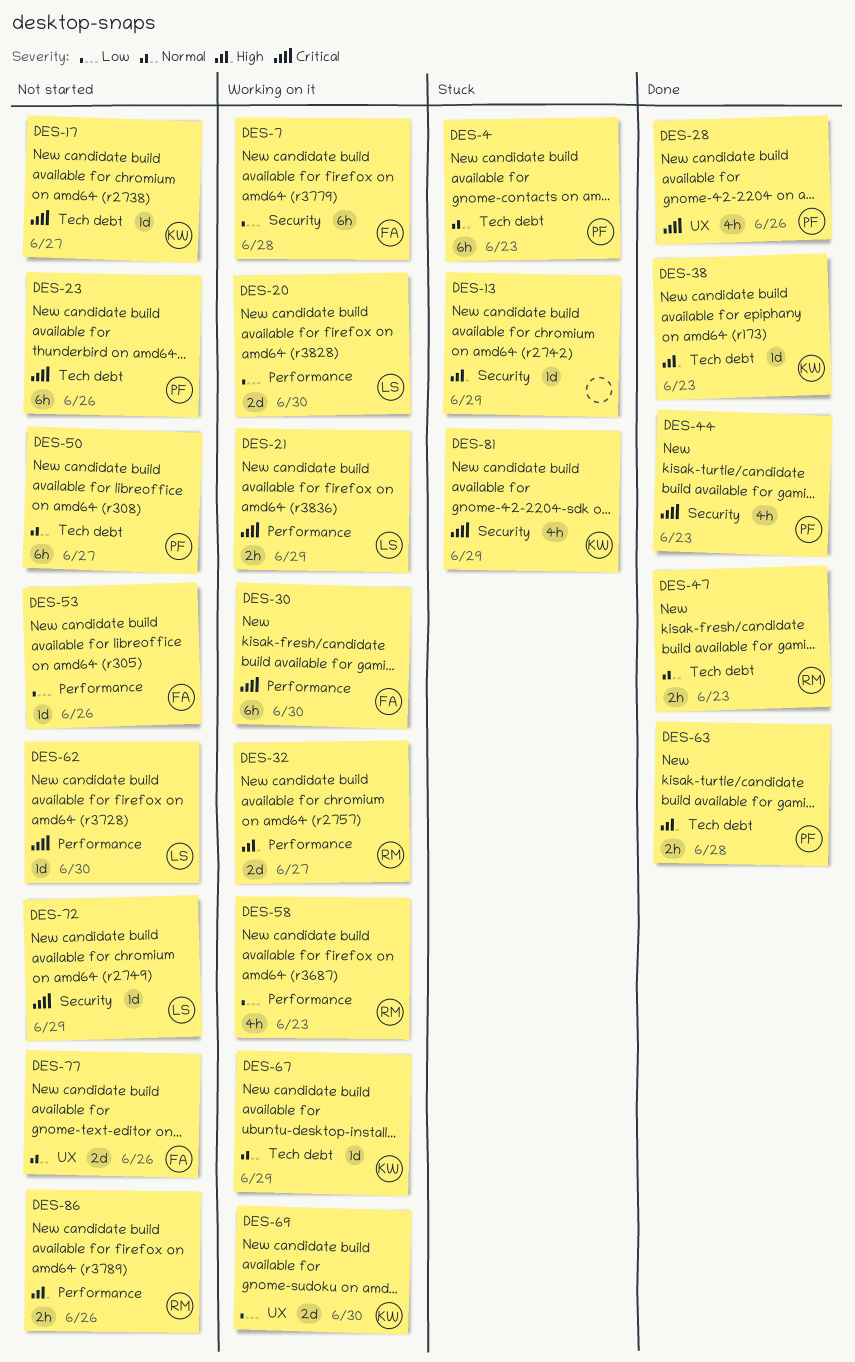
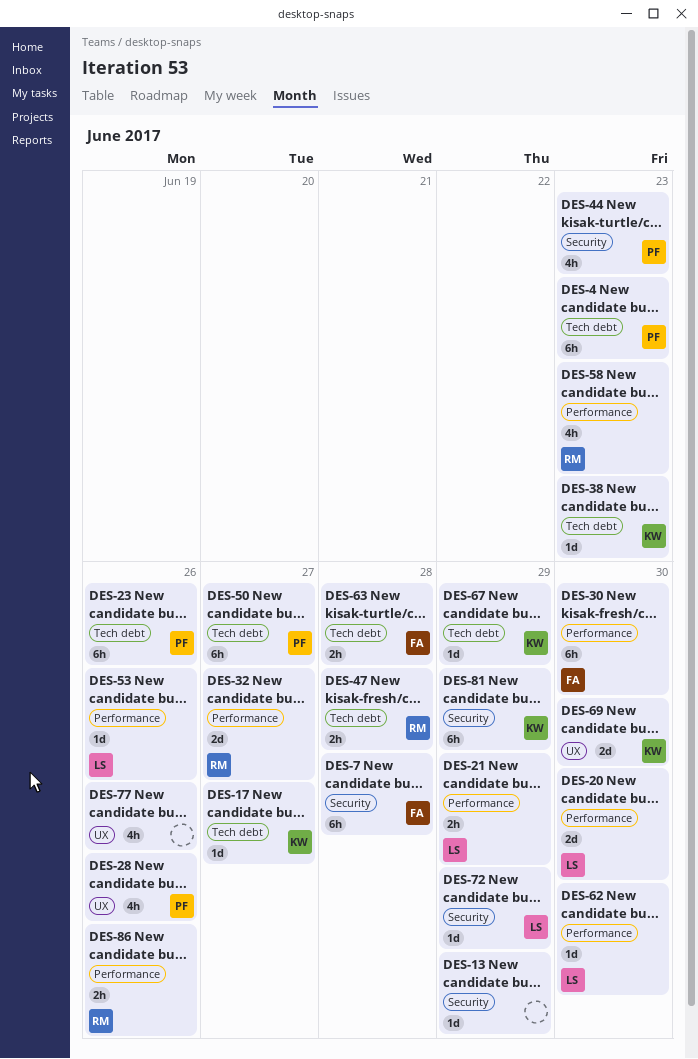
DES-47, due: Jun 23 -> Jun 28
DES-53, owner: FA -> LS
DES-63, owner: PF -> FA
DES-77, owner: FA -> none
DES-77, estimate: 2d -> 4h
DES-81, estimate: 4h -> 6h

